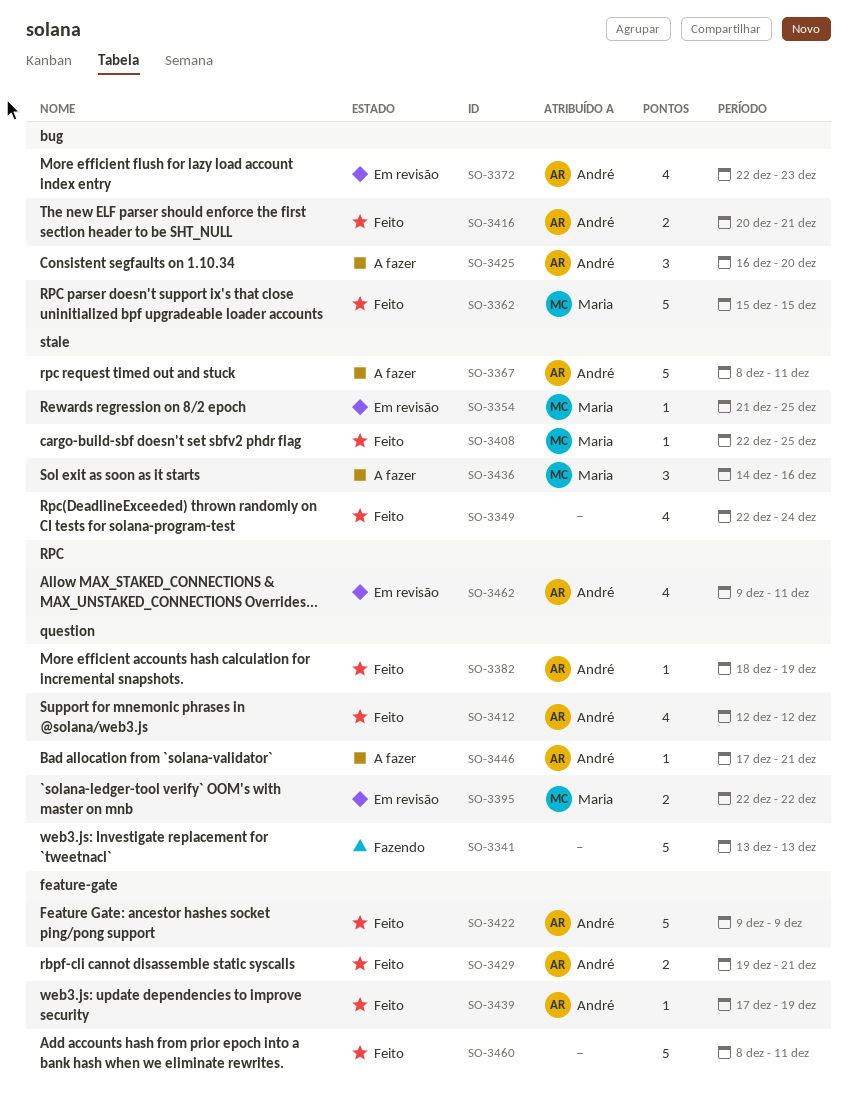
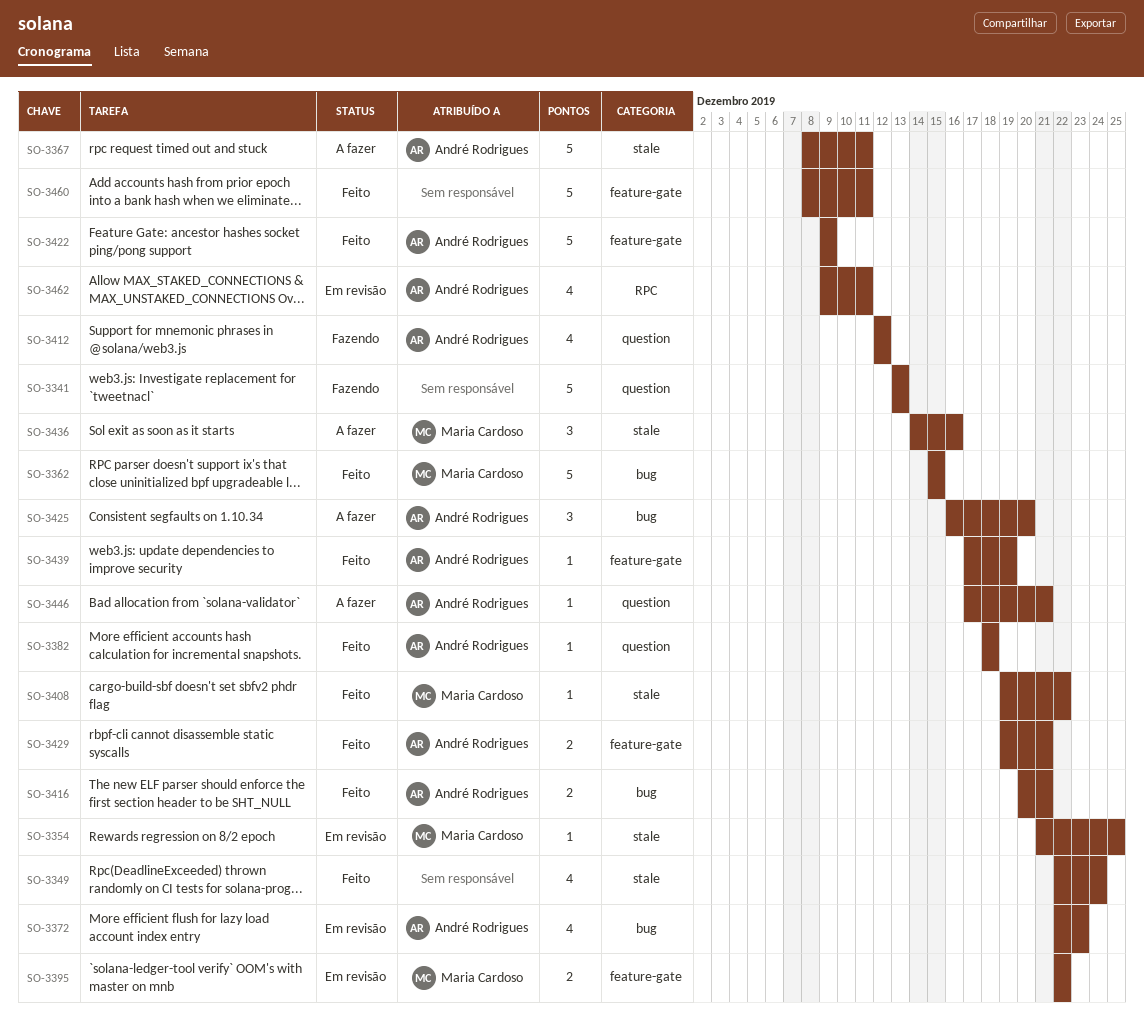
SO-3382, due: Dec 19 -> Dec 18
SO-3395, label: question -> feature-gate
SO-3408, start: Dec 22 -> Dec 19
SO-3408, due: Dec 25 -> Dec 22
SO-3412, status: Feito -> Fazendo

